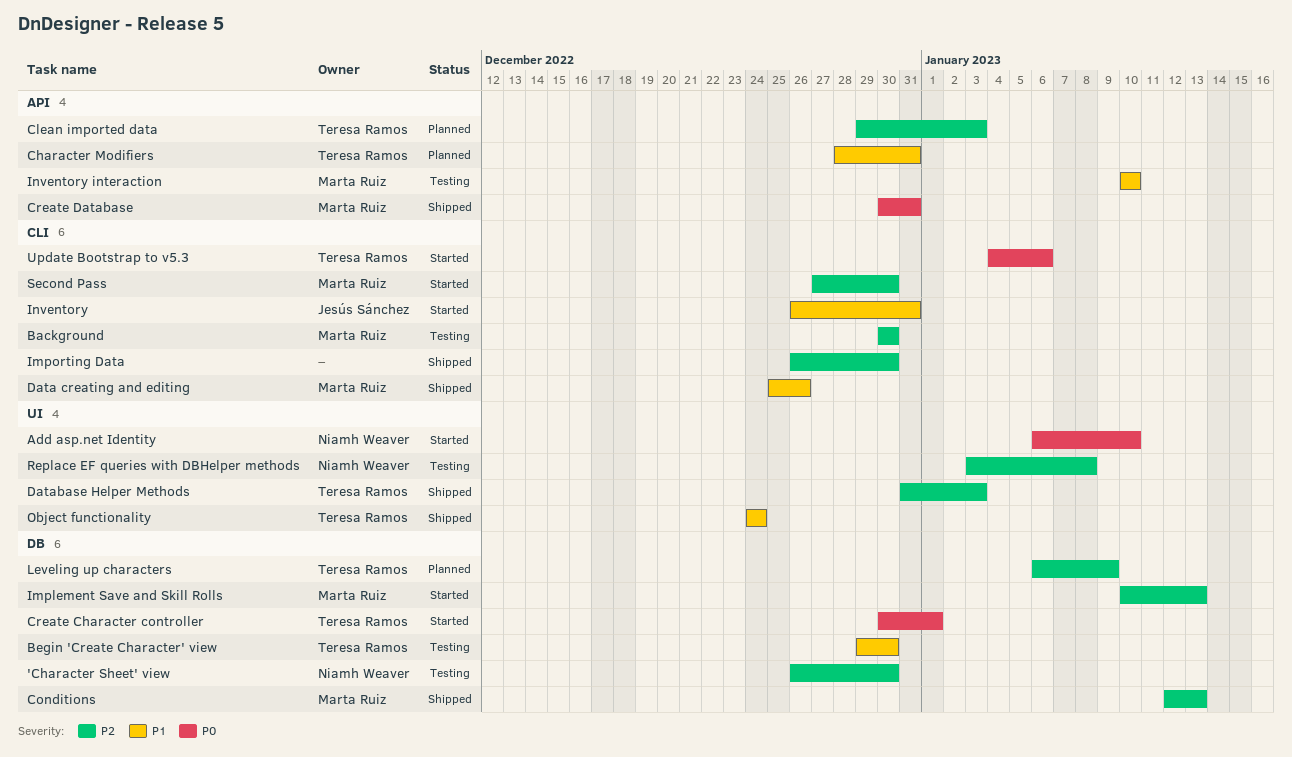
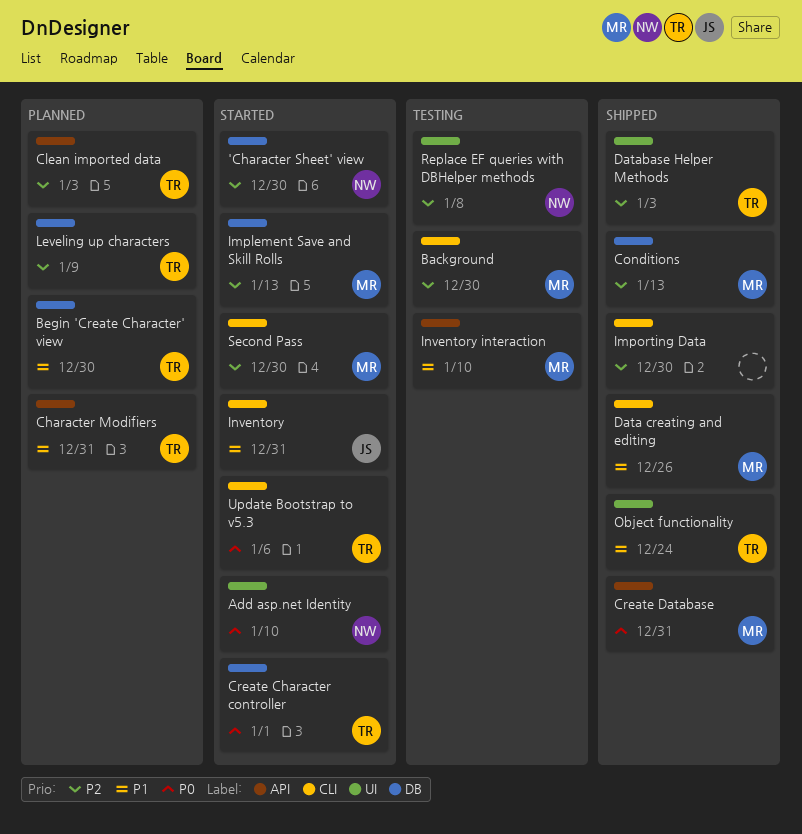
'Character Sheet' view, status: Testing -> Started
Begin 'Create Character' view, status: Testing -> Planned

